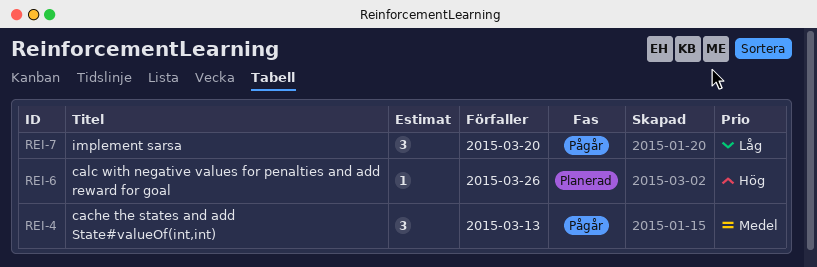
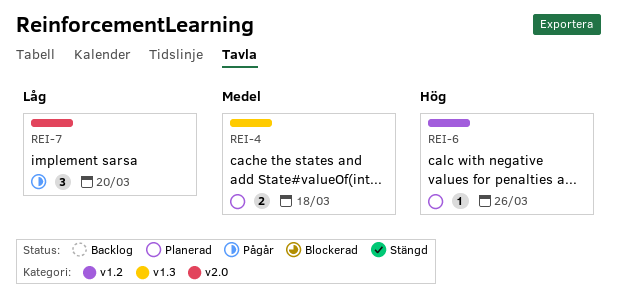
REI-4, status: Pågår -> Planerad
REI-4, estimate: 3 -> 2
REI-4, due: Mar 13 -> Mar 18

